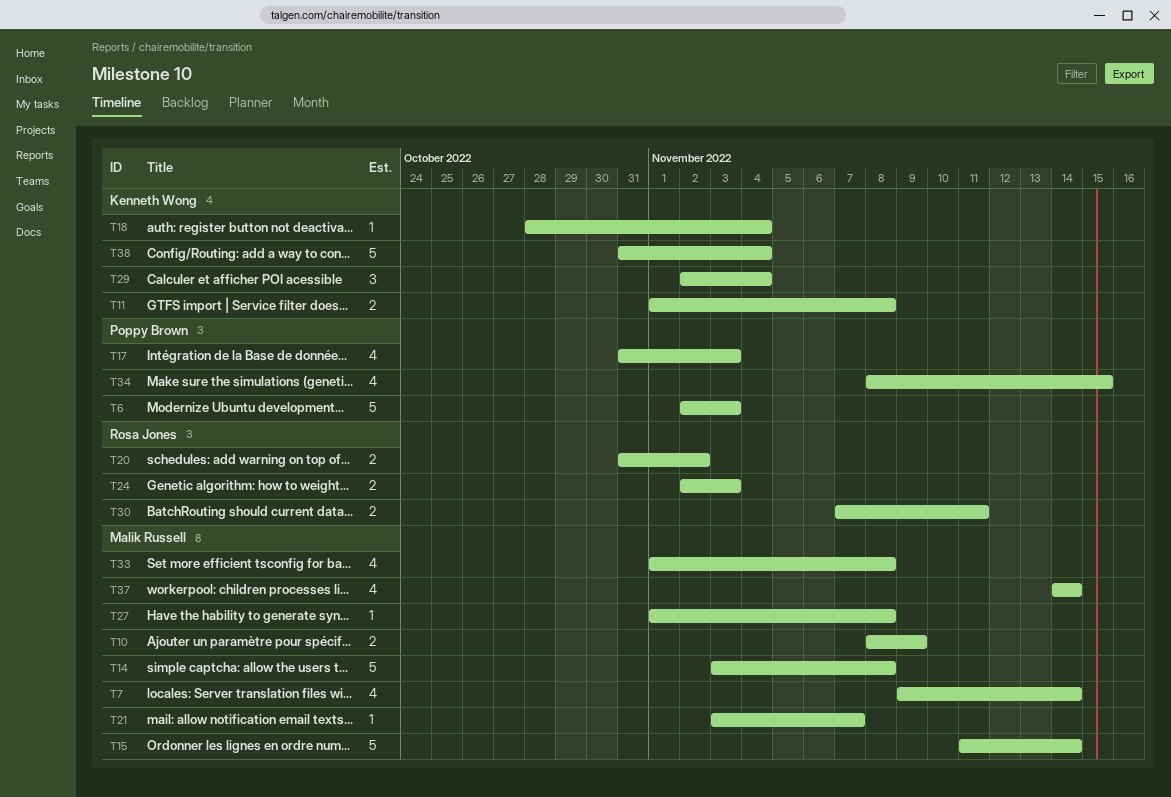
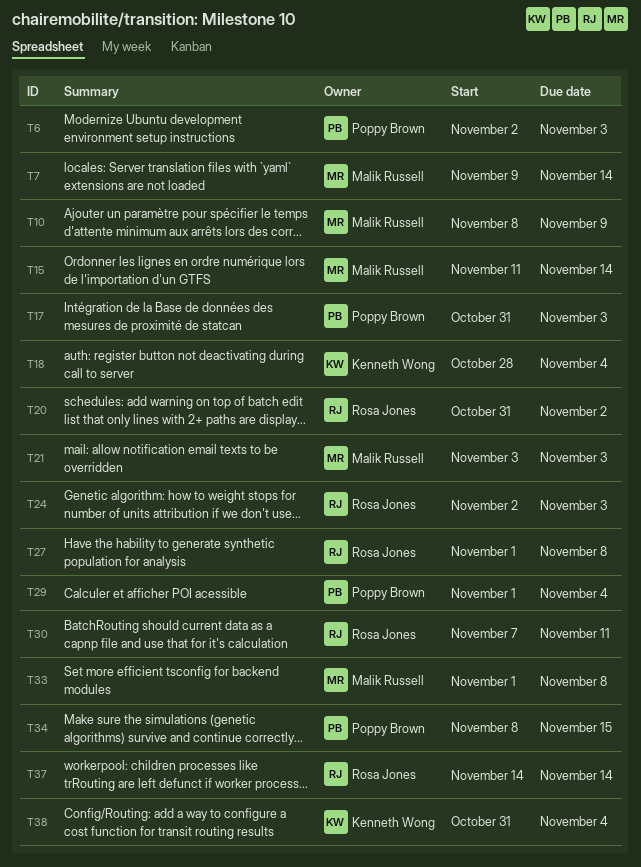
T11: present -> none
T14: present -> none
T21, due: Nov 7 -> Nov 3
T27, owner: Malik Russell -> Rosa Jones
T29, owner: Kenneth Wong -> Poppy Brown
T29, start: Nov 2 -> Nov 1
T37, owner: Malik Russell -> Rosa Jones

